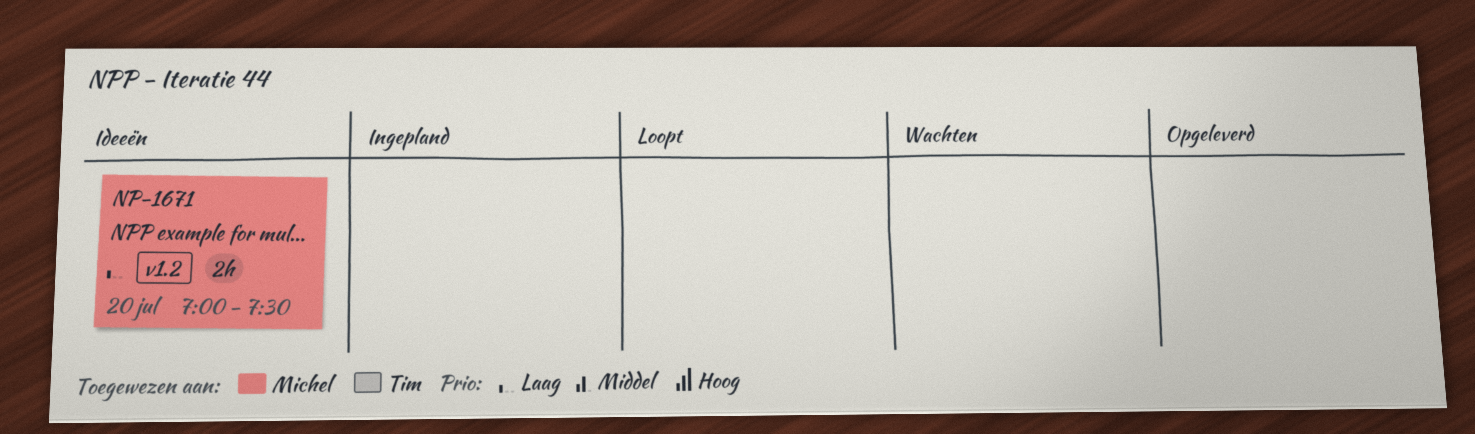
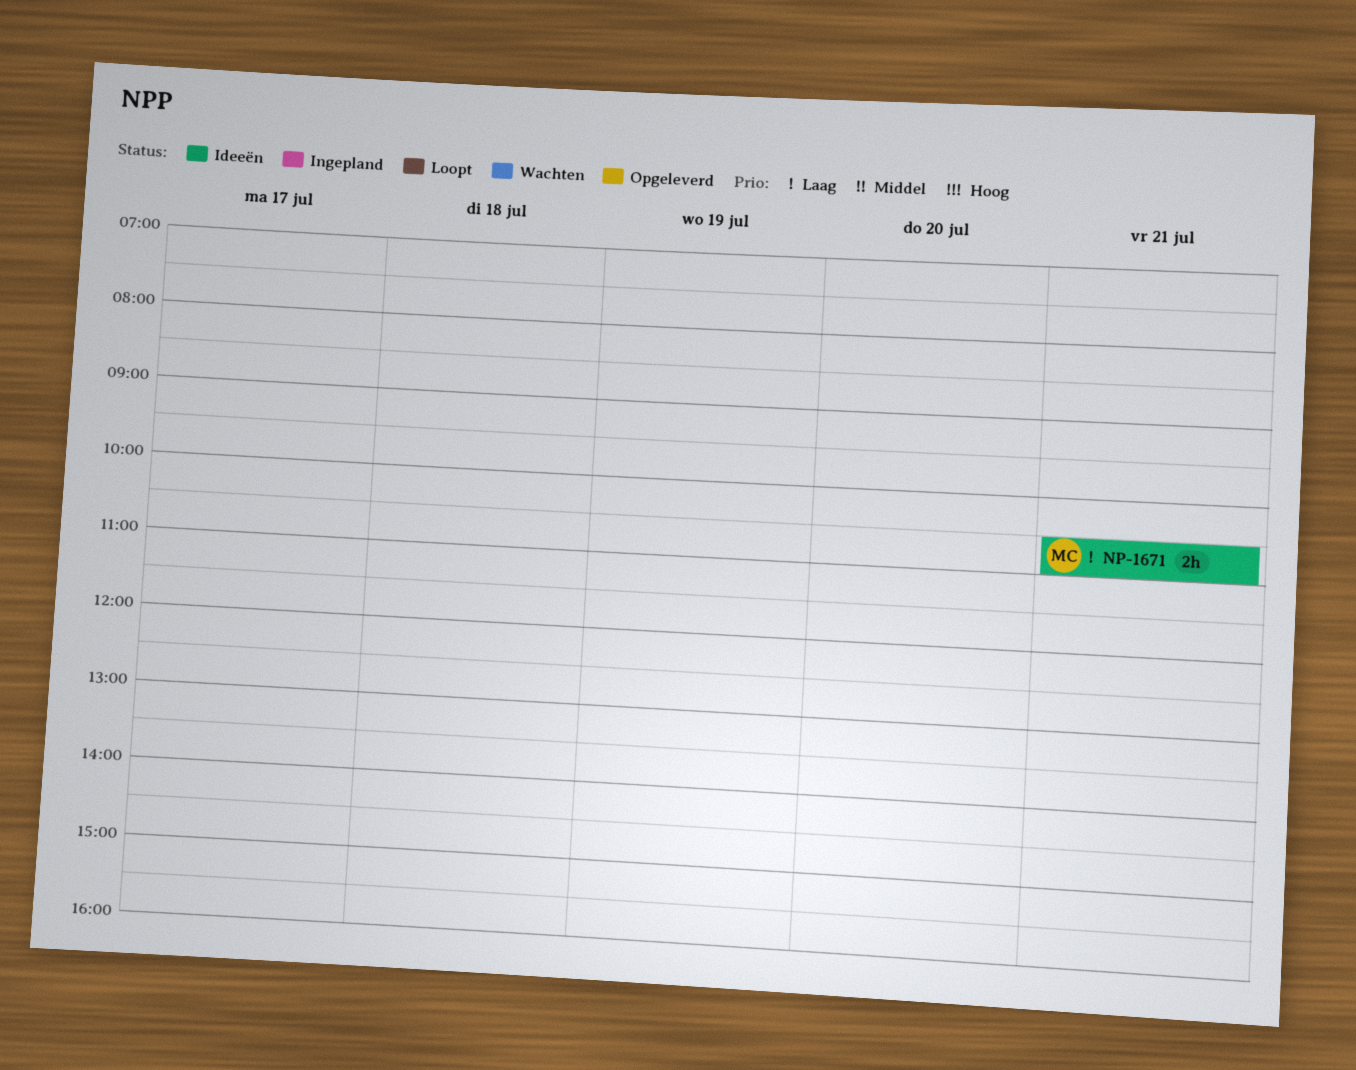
NP-1671, day: Jul 20 -> Jul 21
NP-1671, begins: 07:00 -> 10:30
NP-1671, ends: 07:30 -> 11:00

